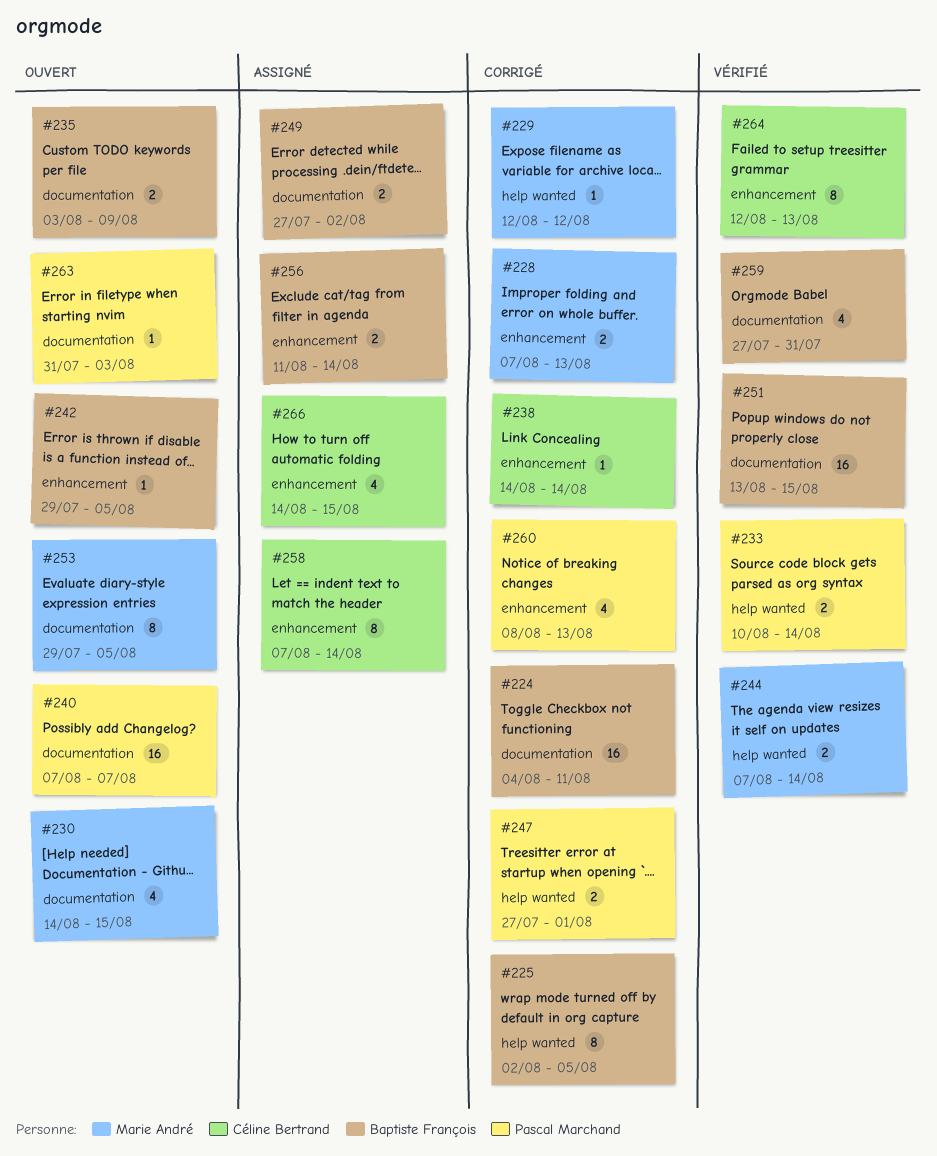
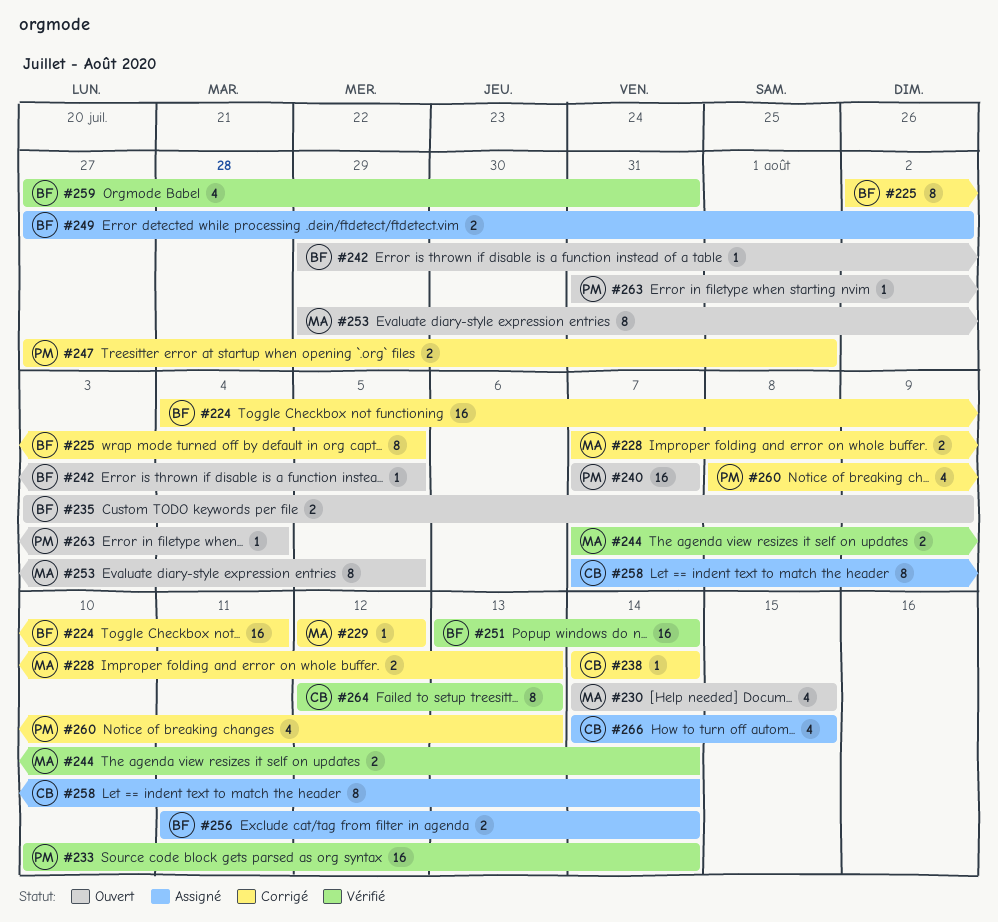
#233, estimate: 2 -> 16
#251, due: Aug 15 -> Aug 14
#263, due: Aug 3 -> Aug 4

